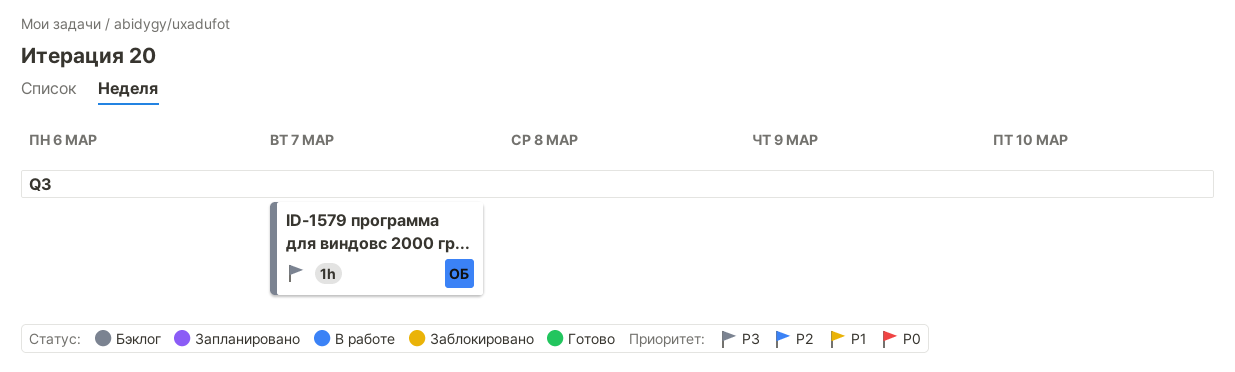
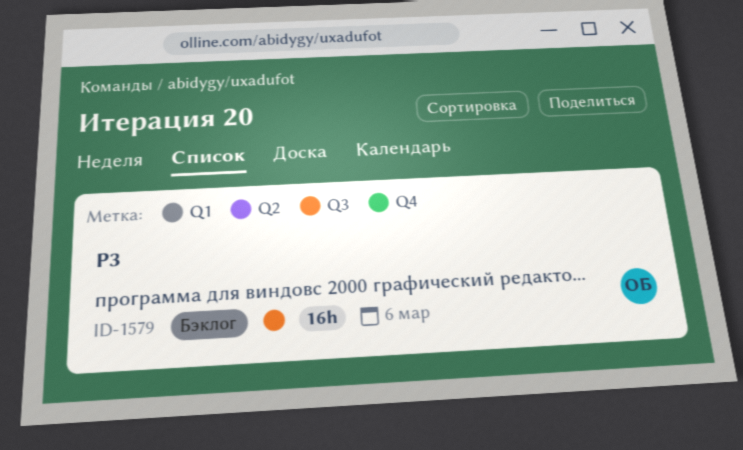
ID-1579, estimate: 1h -> 16h
ID-1579, due: Mar 7 -> Mar 6

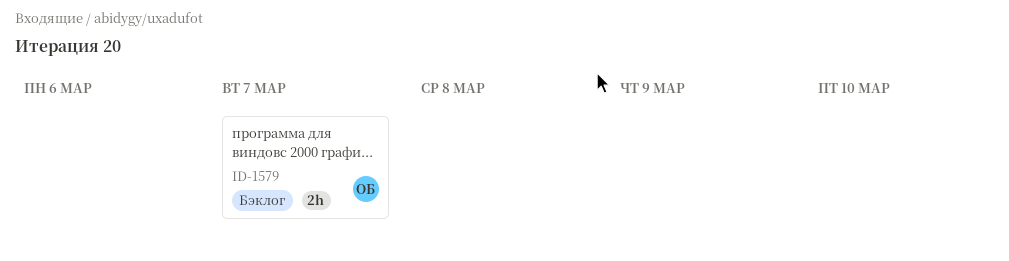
ID-1579, estimate: 16h -> 2h
ID-1579, due: Mar 6 -> Mar 7

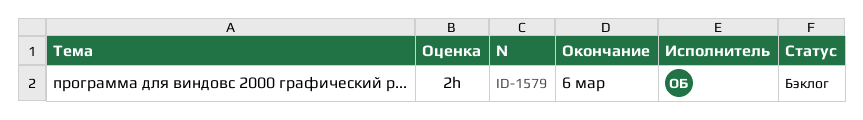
ID-1579, due: Mar 7 -> Mar 6

